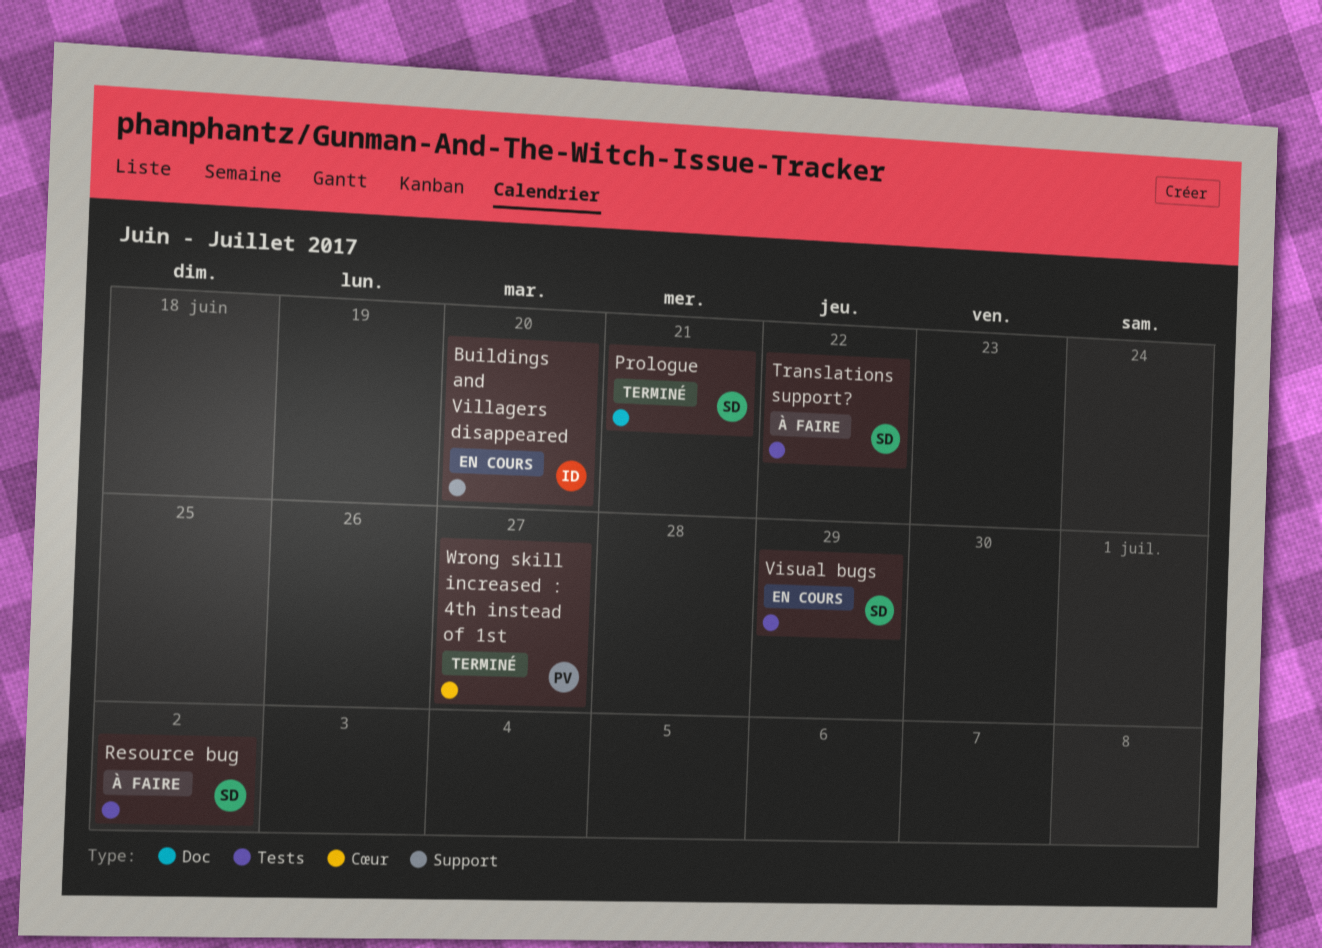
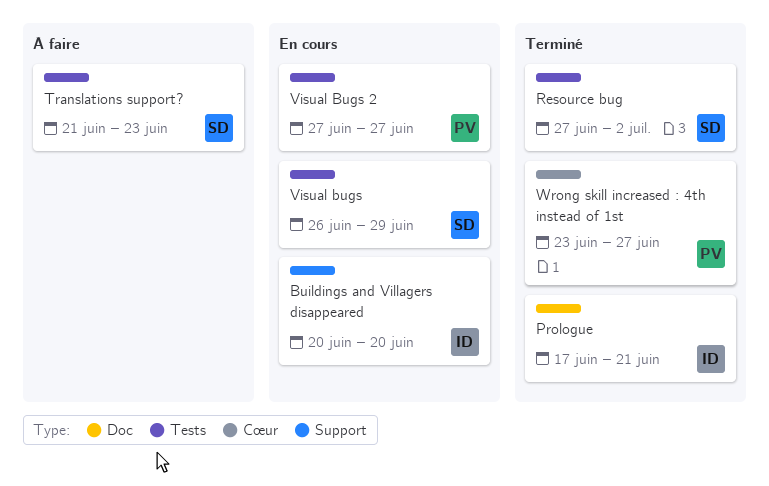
Prologue, owner: SD -> ID
Resource bug, status: À faire -> Terminé
Translations support?, due: Jun 22 -> Jun 23
Visual Bugs 2: none -> present

